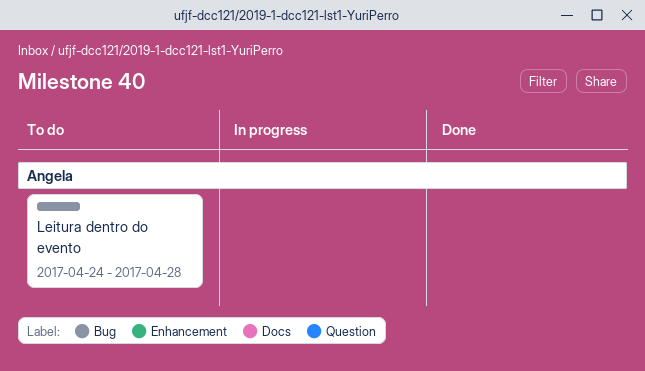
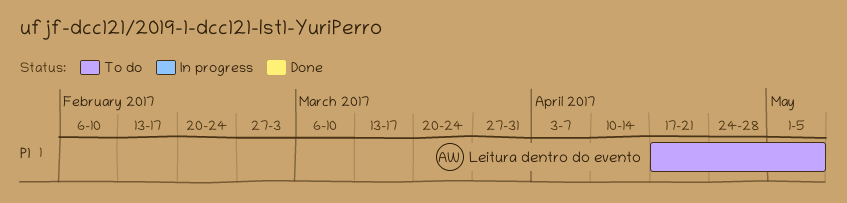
Leitura dentro do evento, start: Apr 24 -> Apr 17
Leitura dentro do evento, due: Apr 28 -> May 5

